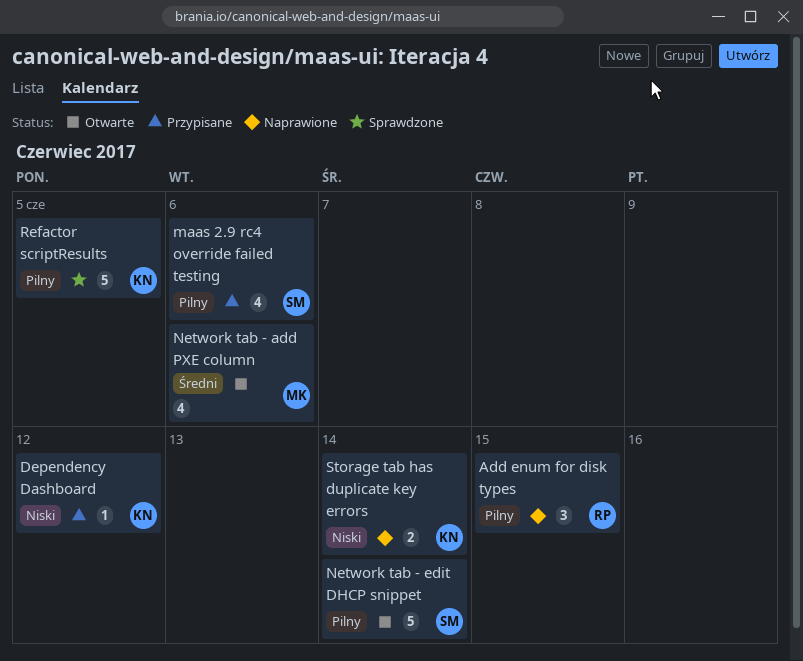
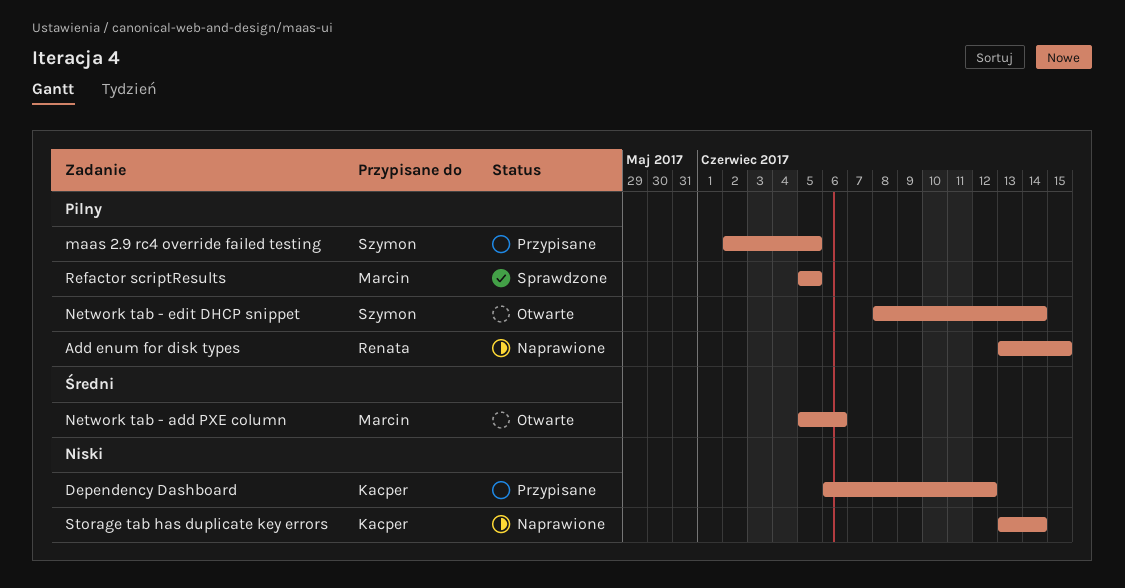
maas 2.9 rc4 override failed testing, due: Jun 6 -> Jun 5
Refactor scriptResults, owner: Kacper -> Marcin

